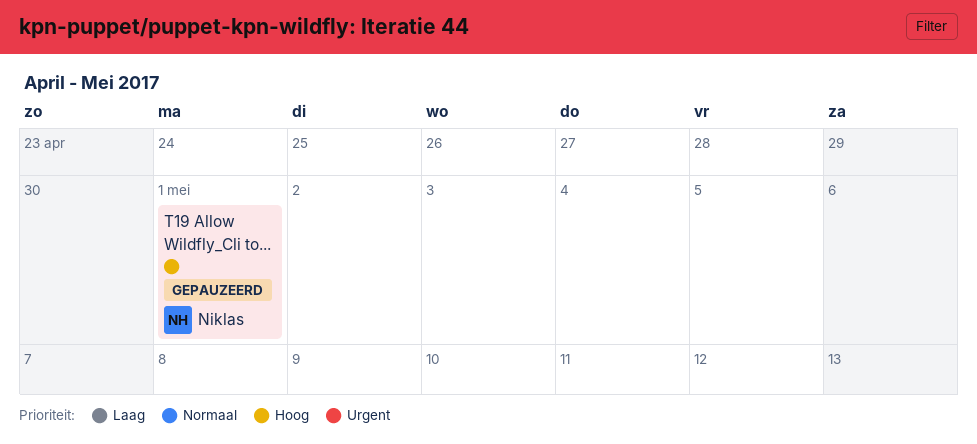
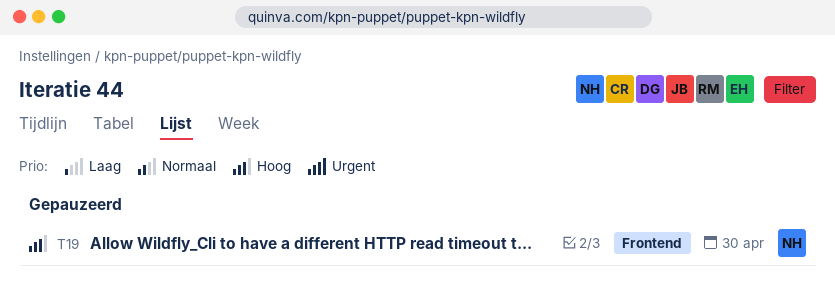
T19, due: May 1 -> Apr 30

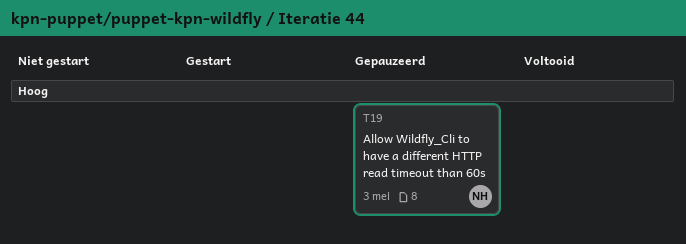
T19, due: Apr 30 -> May 3

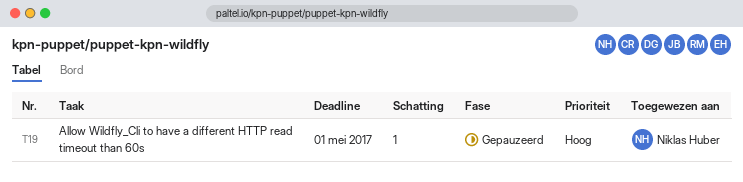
T19, due: May 3 -> May 1

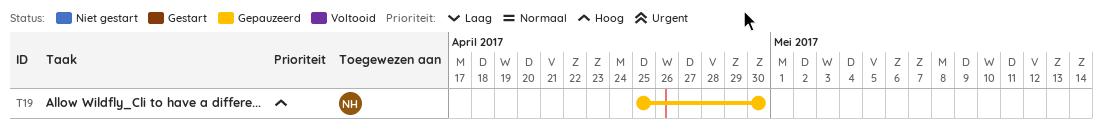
T19, due: May 1 -> Apr 30

